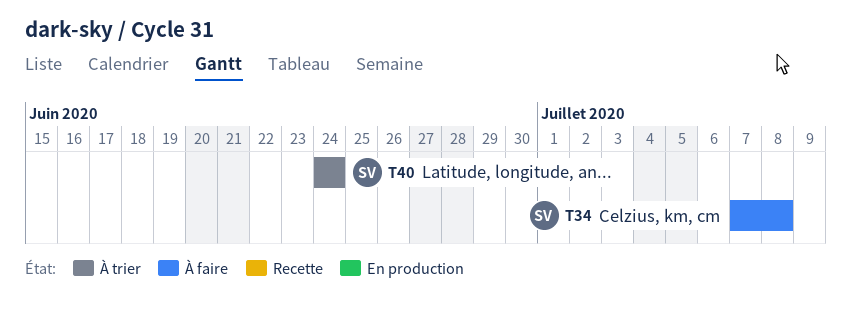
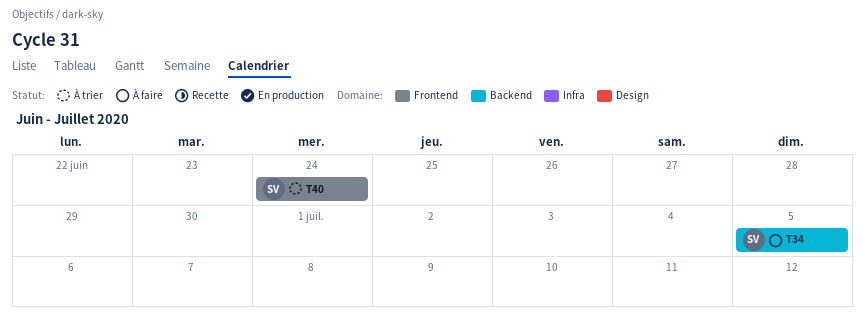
T34, start: Jul 7 -> Jul 5
T34, due: Jul 8 -> Jul 5

